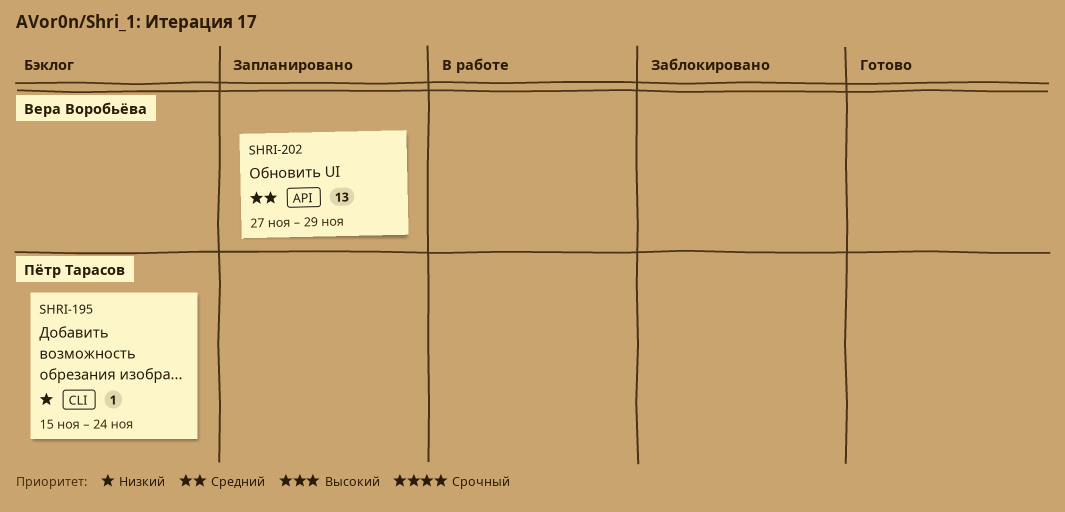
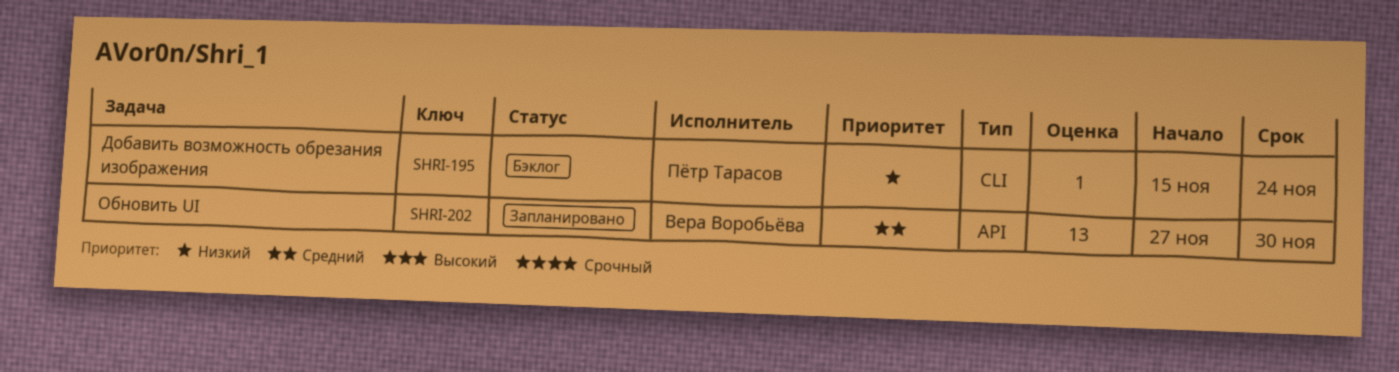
SHRI-202, due: Nov 29 -> Nov 30

